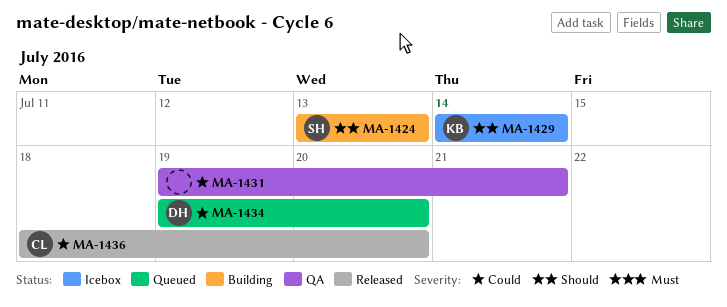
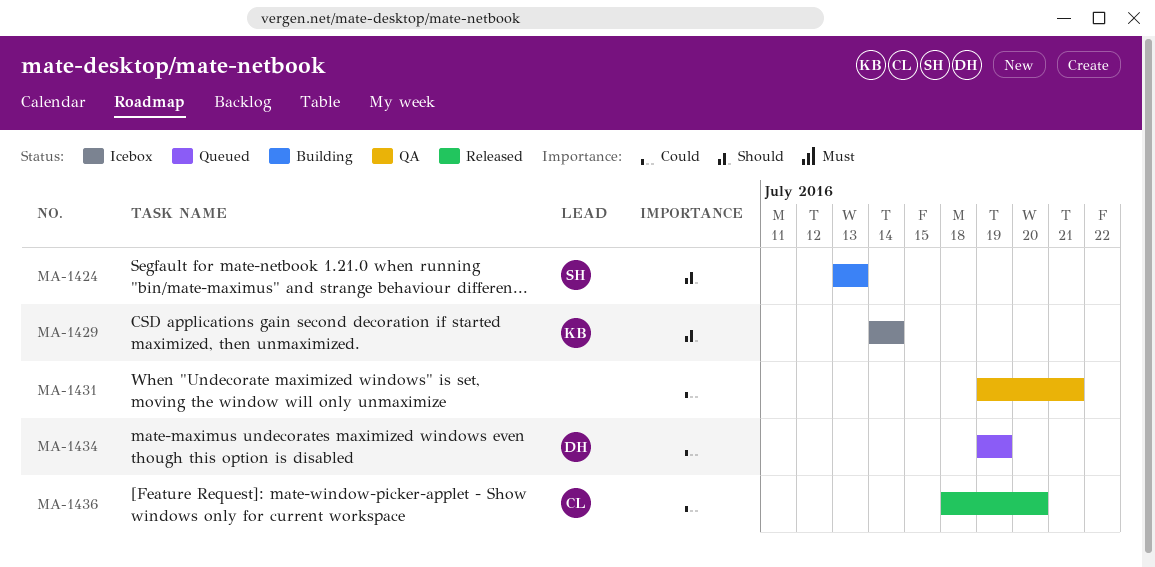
MA-1434, due: Jul 20 -> Jul 19

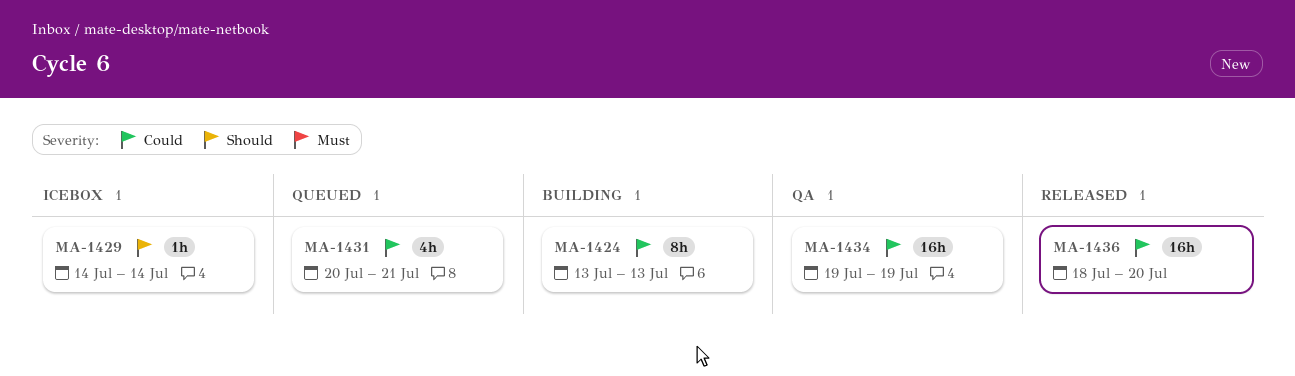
MA-1424, priority: Should -> Could
MA-1431, status: QA -> Queued
MA-1431, start: Jul 19 -> Jul 20
MA-1434, status: Queued -> QA

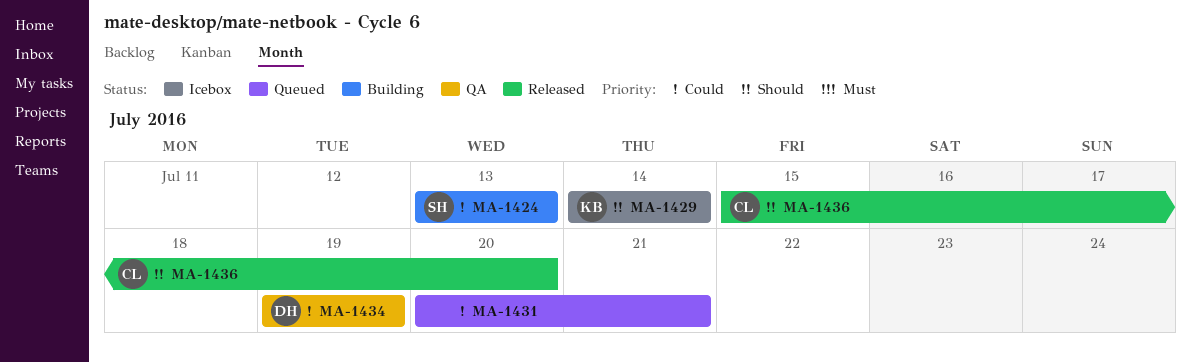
MA-1436, priority: Could -> Should
MA-1436, start: Jul 18 -> Jul 15

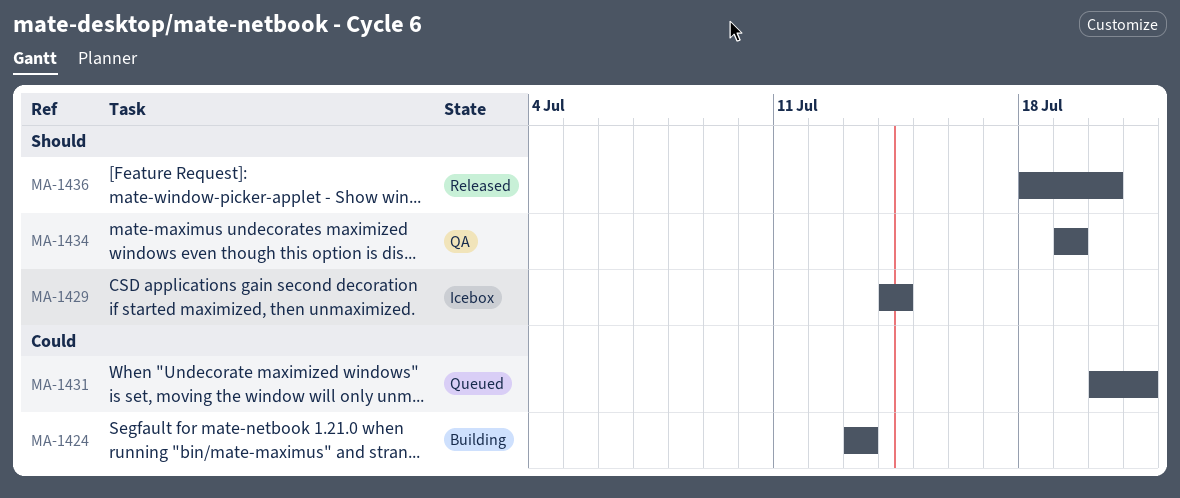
MA-1434, priority: Could -> Should
MA-1436, start: Jul 15 -> Jul 18

